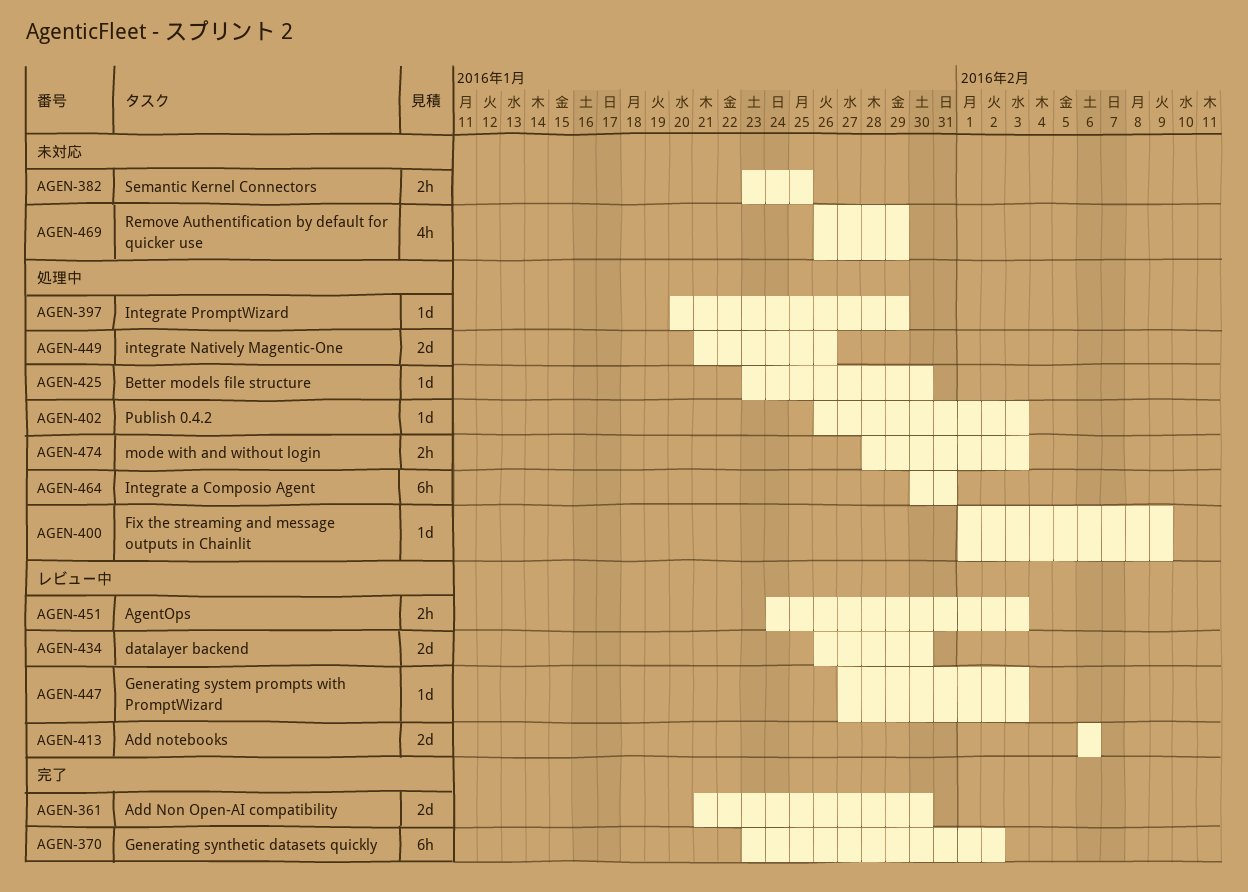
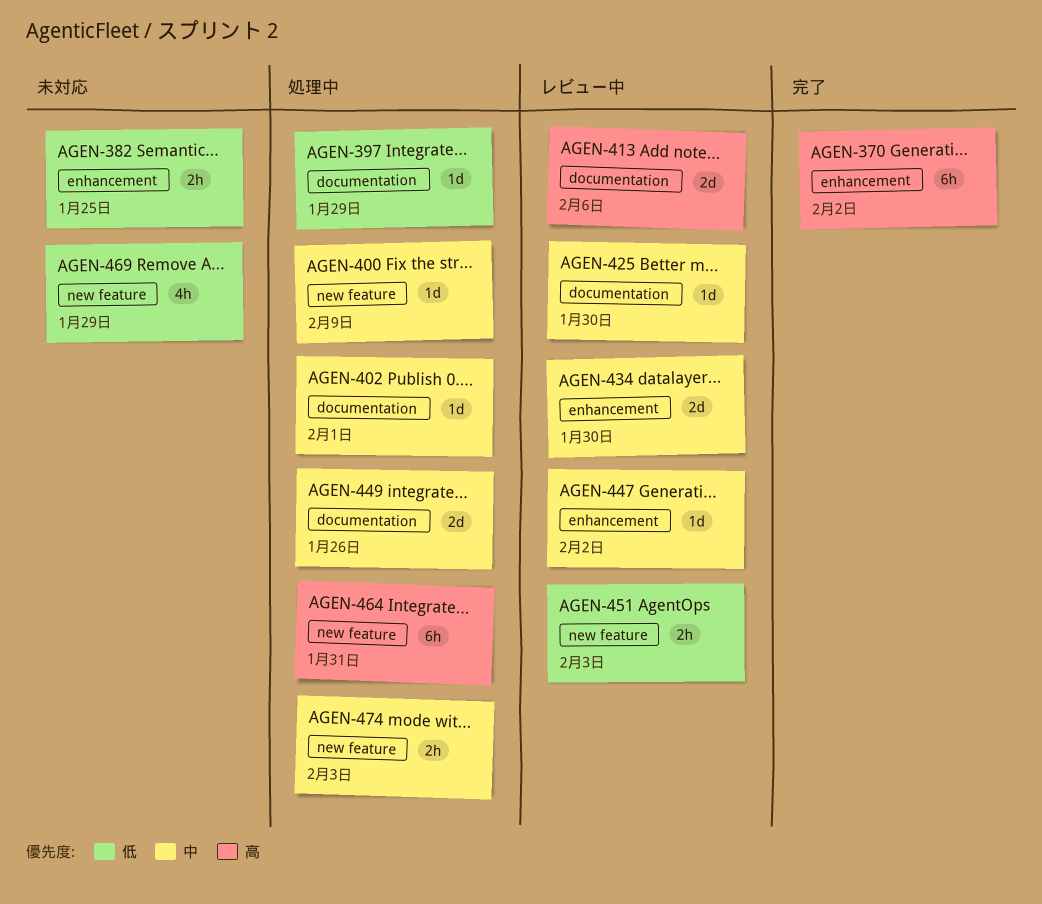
AGEN-361: present -> none
AGEN-402, due: Feb 3 -> Feb 1
AGEN-425, status: 処理中 -> レビュー中
AGEN-447, due: Feb 3 -> Feb 2

